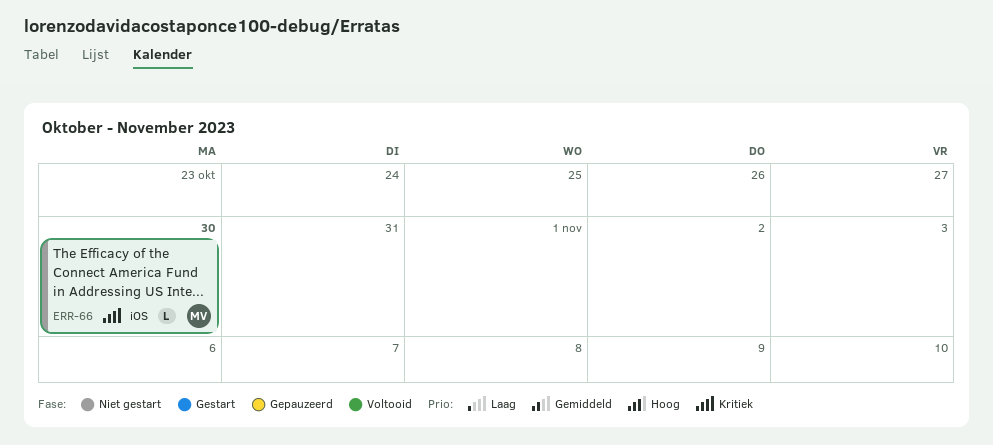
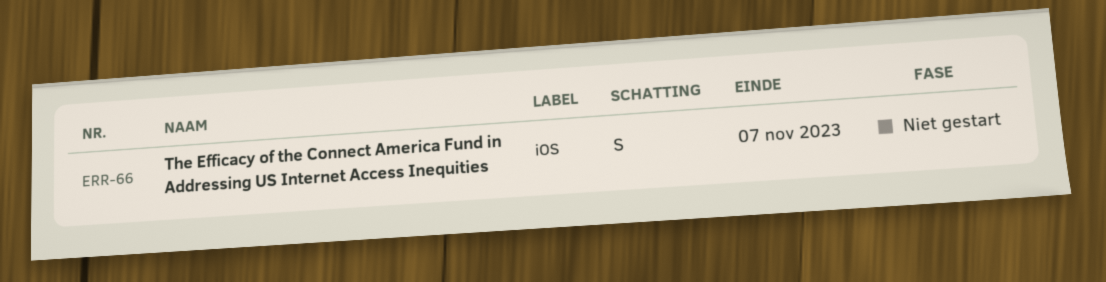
ERR-66, estimate: L -> S
ERR-66, due: Oct 30 -> Nov 7

